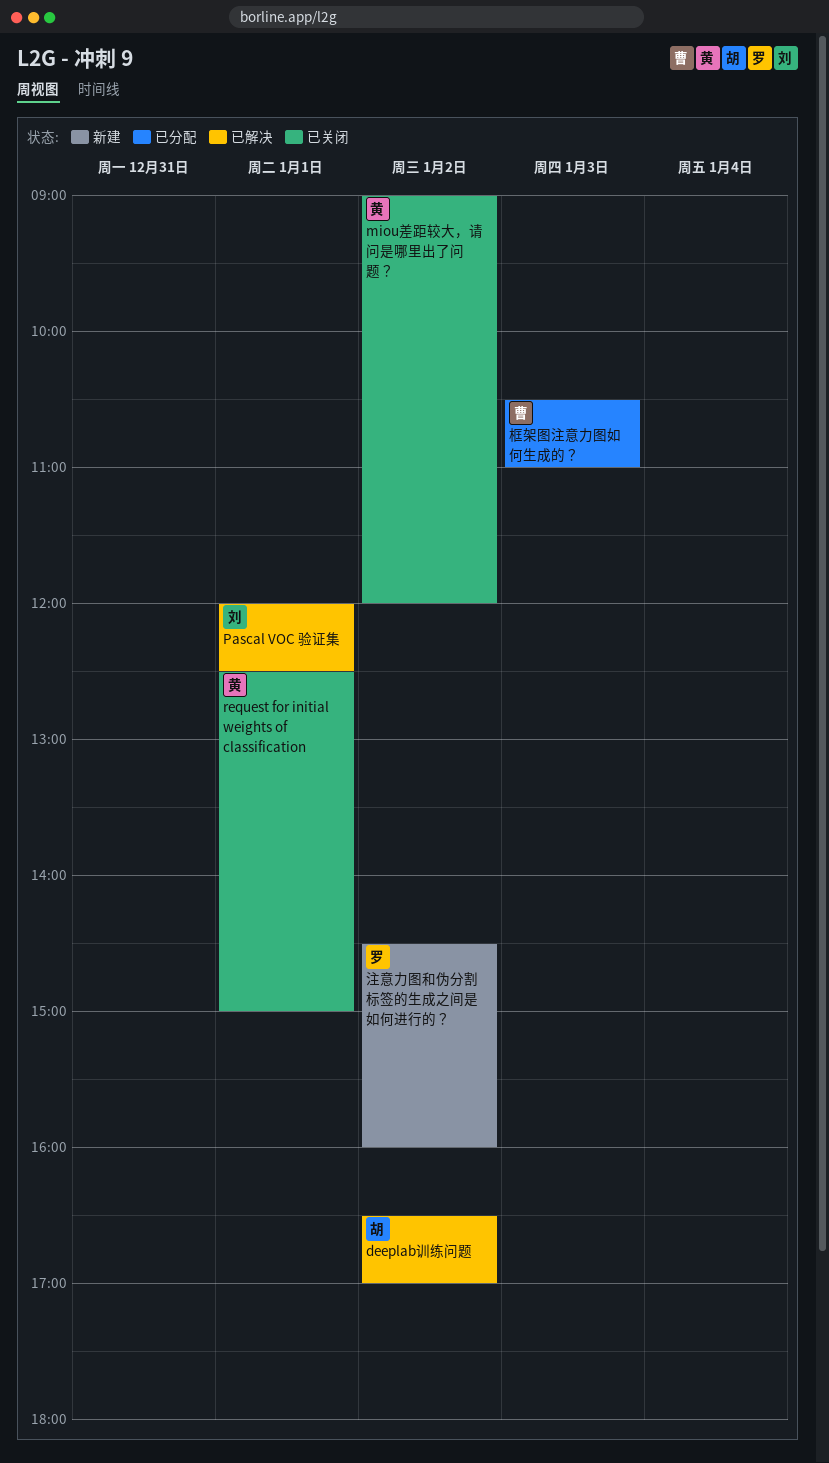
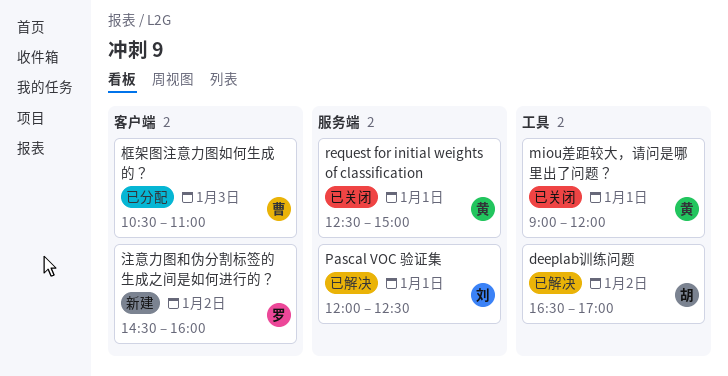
miou差距较大，请问是哪里出了问题？, day: Jan 2 -> Jan 1

